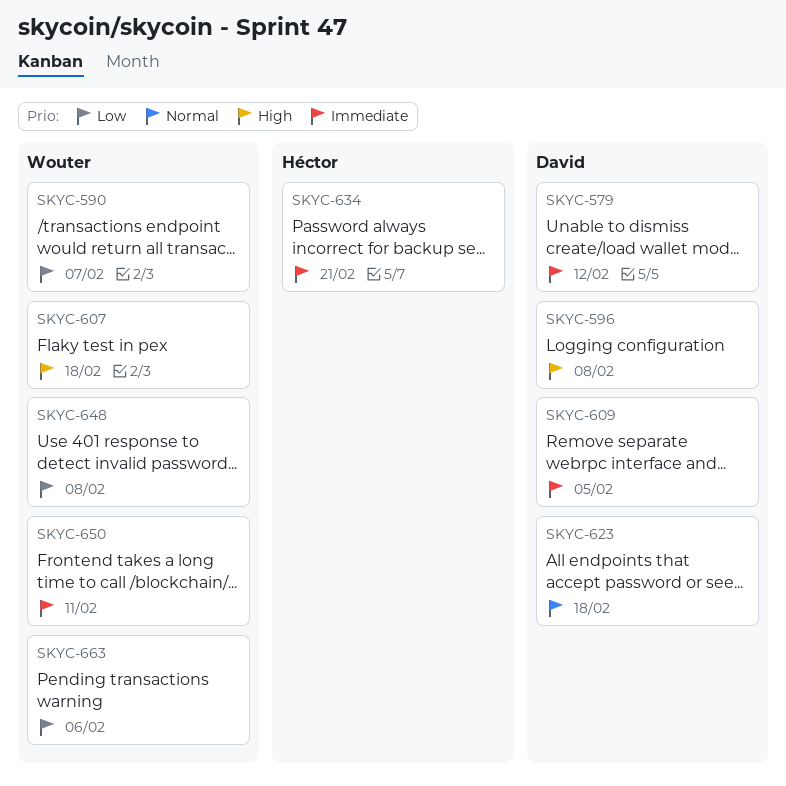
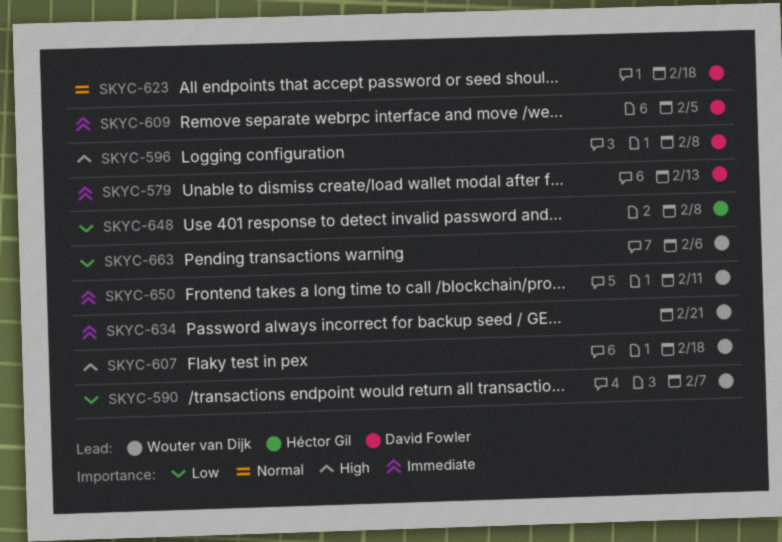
SKYC-579, due: Feb 12 -> Feb 13
SKYC-634, owner: Héctor Gil -> Wouter van Dijk
SKYC-648, owner: Wouter van Dijk -> Héctor Gil

